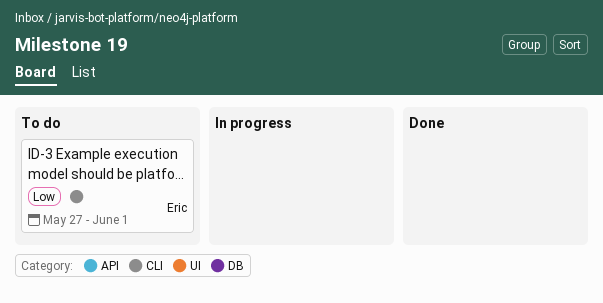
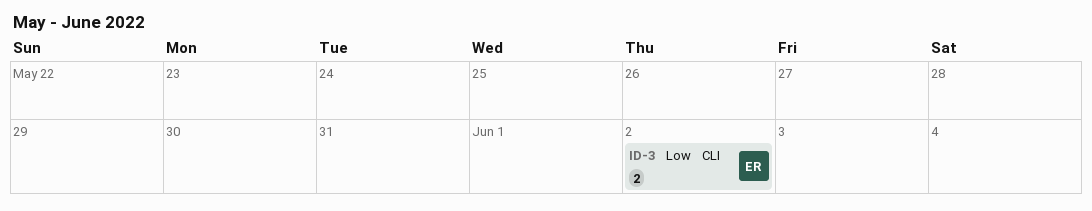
ID-3, due: Jun 1 -> Jun 2

